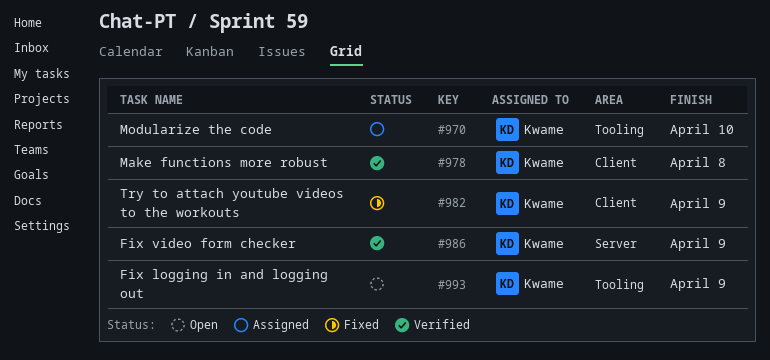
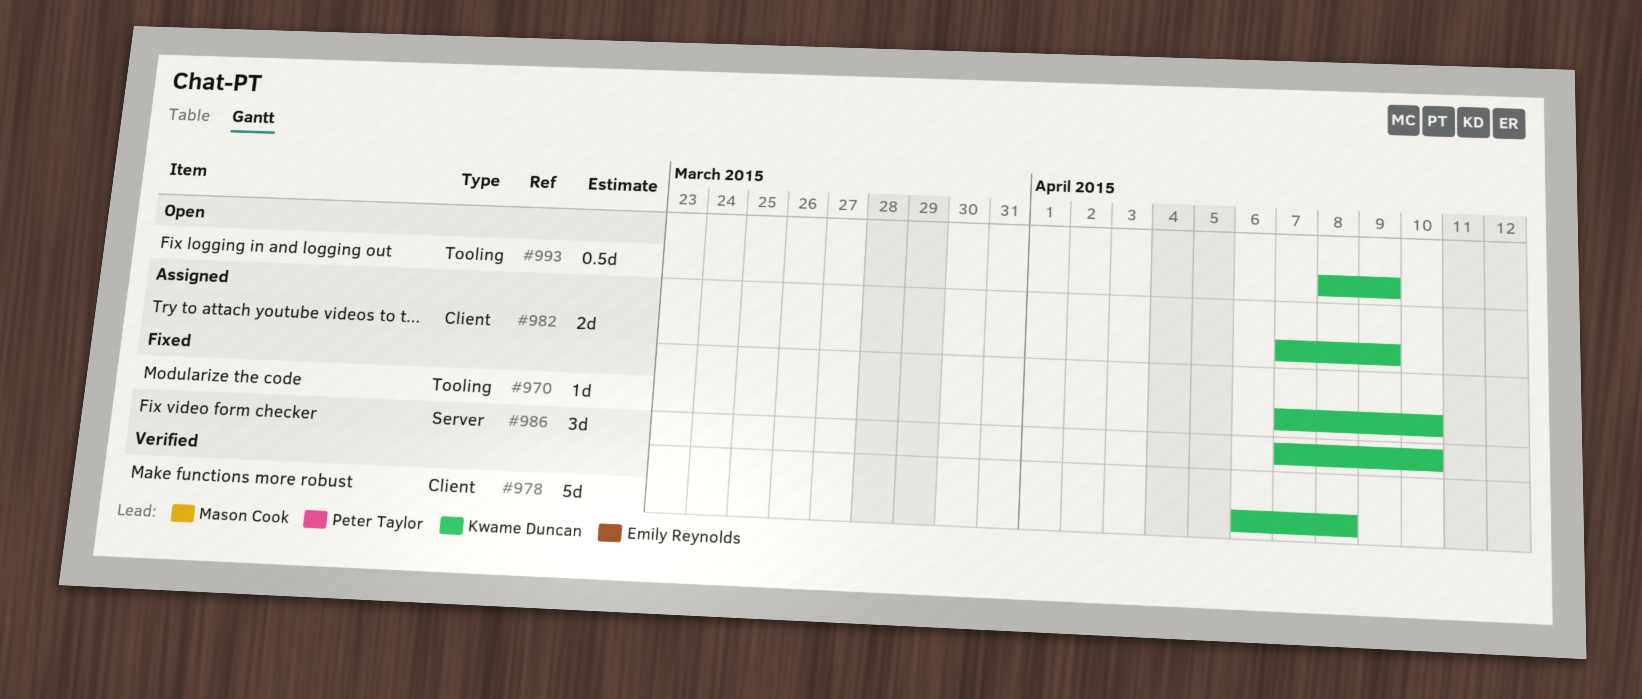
#970, status: Assigned -> Fixed
#982, status: Fixed -> Assigned
#986, status: Verified -> Fixed
#986, due: Apr 9 -> Apr 10

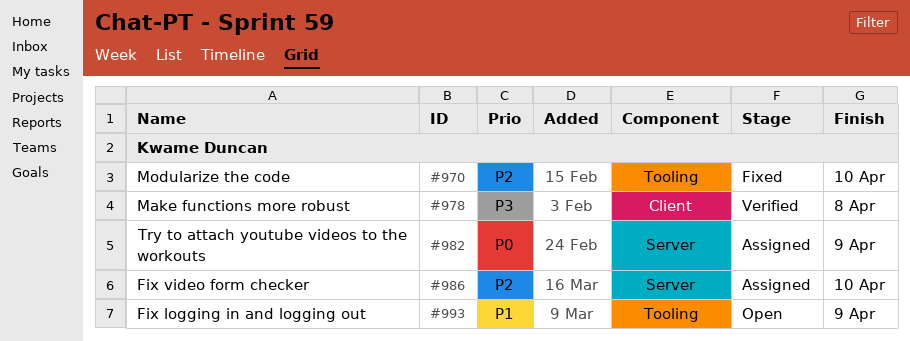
#982, label: Client -> Server
#986, status: Fixed -> Assigned

